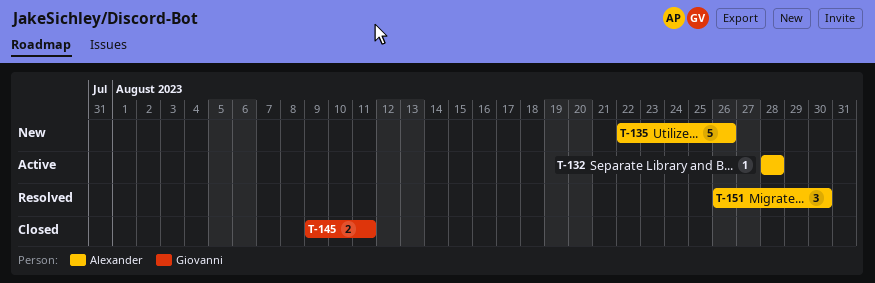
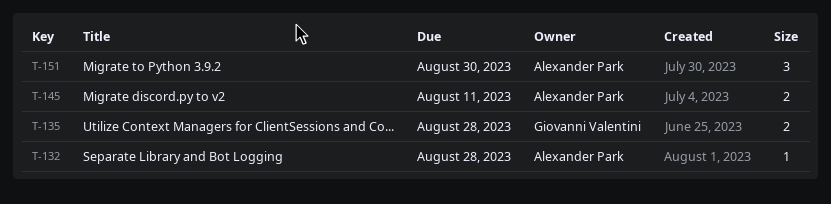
T-135, owner: Alexander Park -> Giovanni Valentini
T-135, estimate: 5 -> 2
T-135, due: Aug 26 -> Aug 28
T-145, owner: Giovanni Valentini -> Alexander Park

